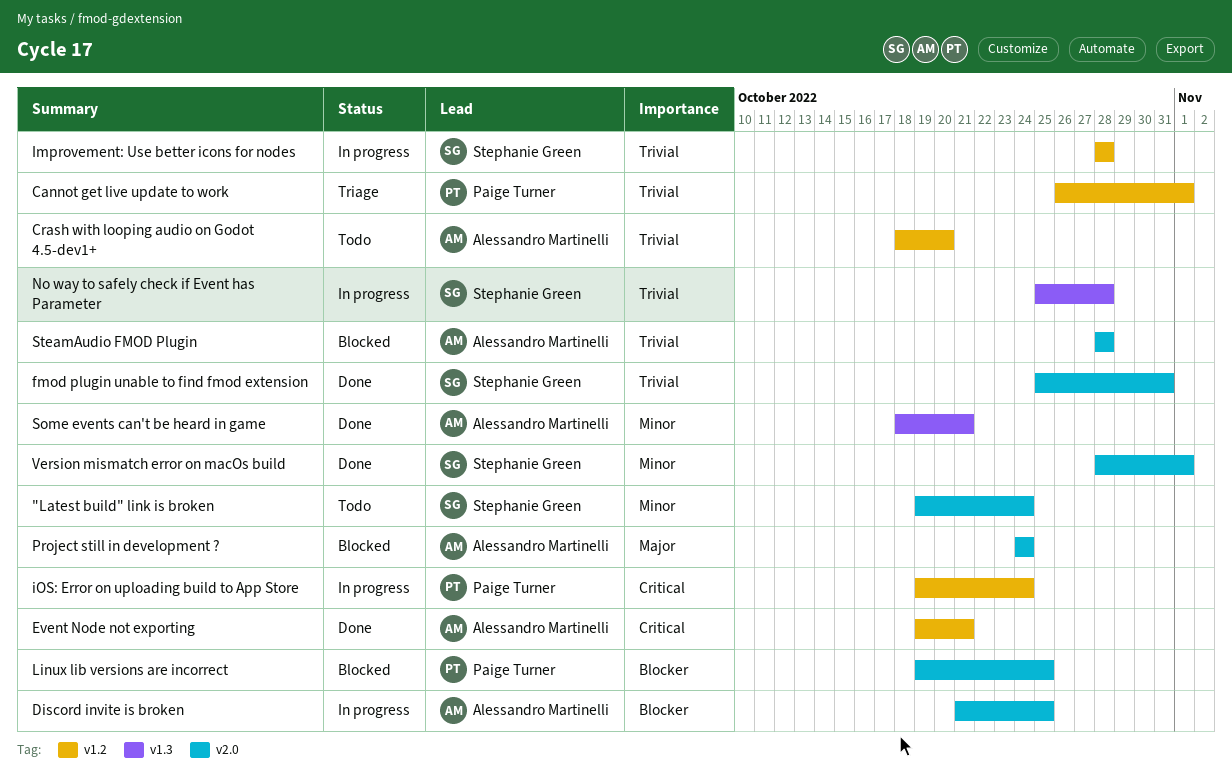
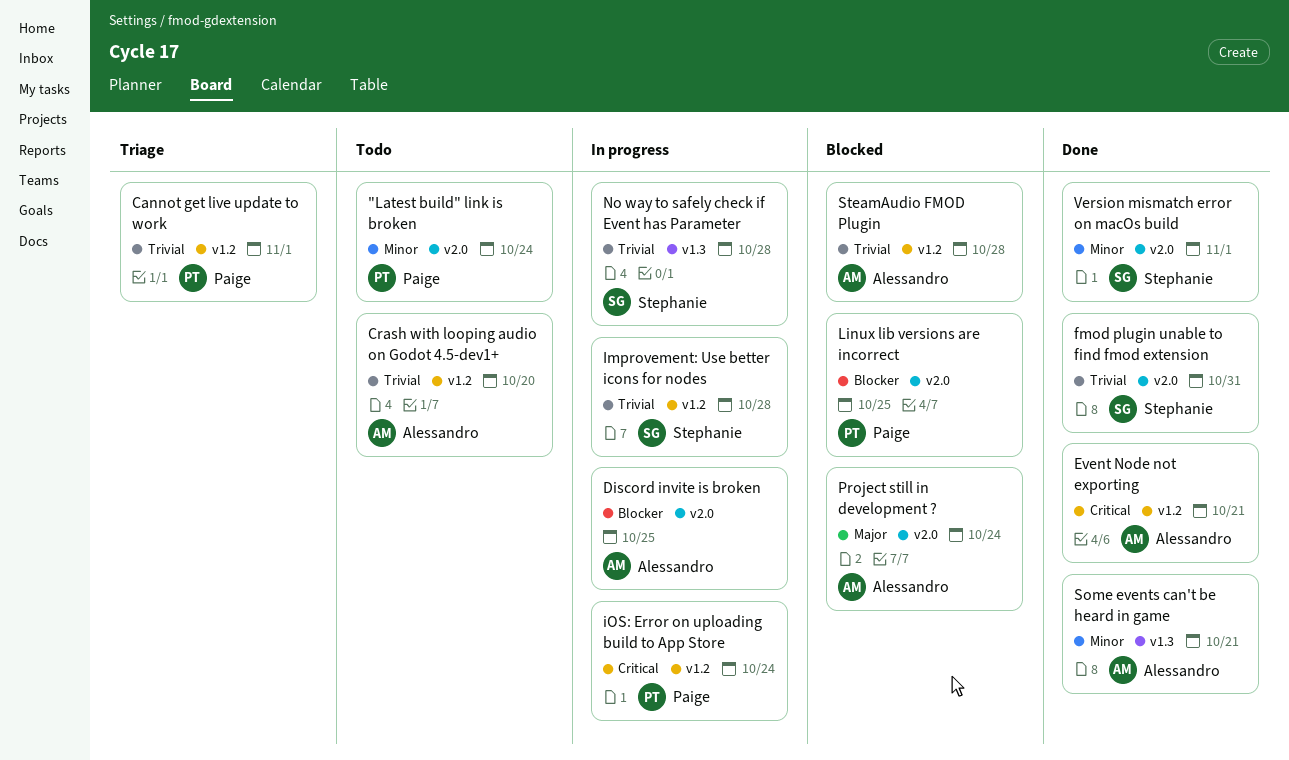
"Latest build" link is broken, owner: Stephanie Green -> Paige Turner
SteamAudio FMOD Plugin, label: v2.0 -> v1.2

